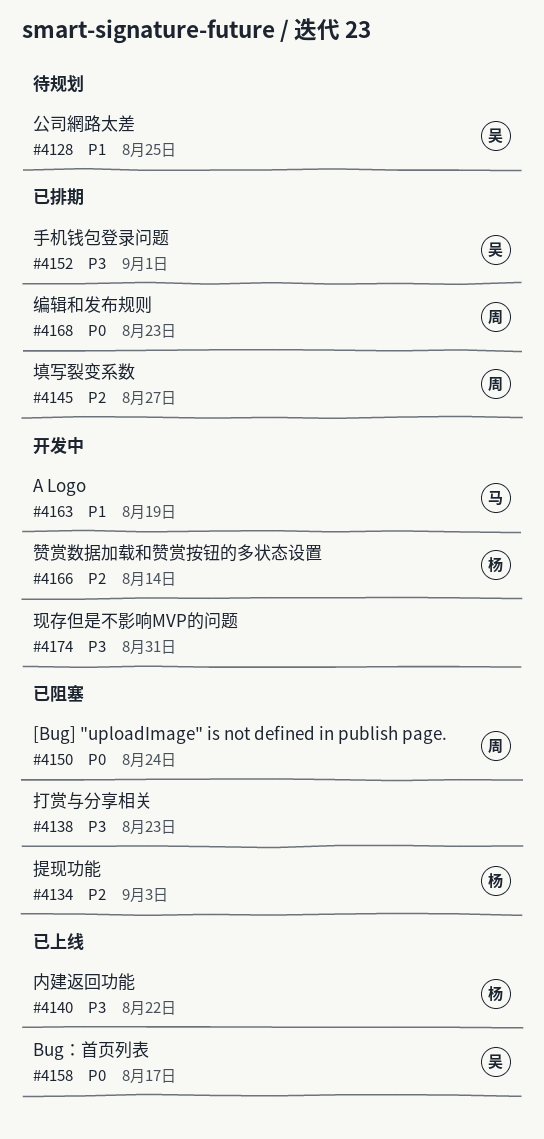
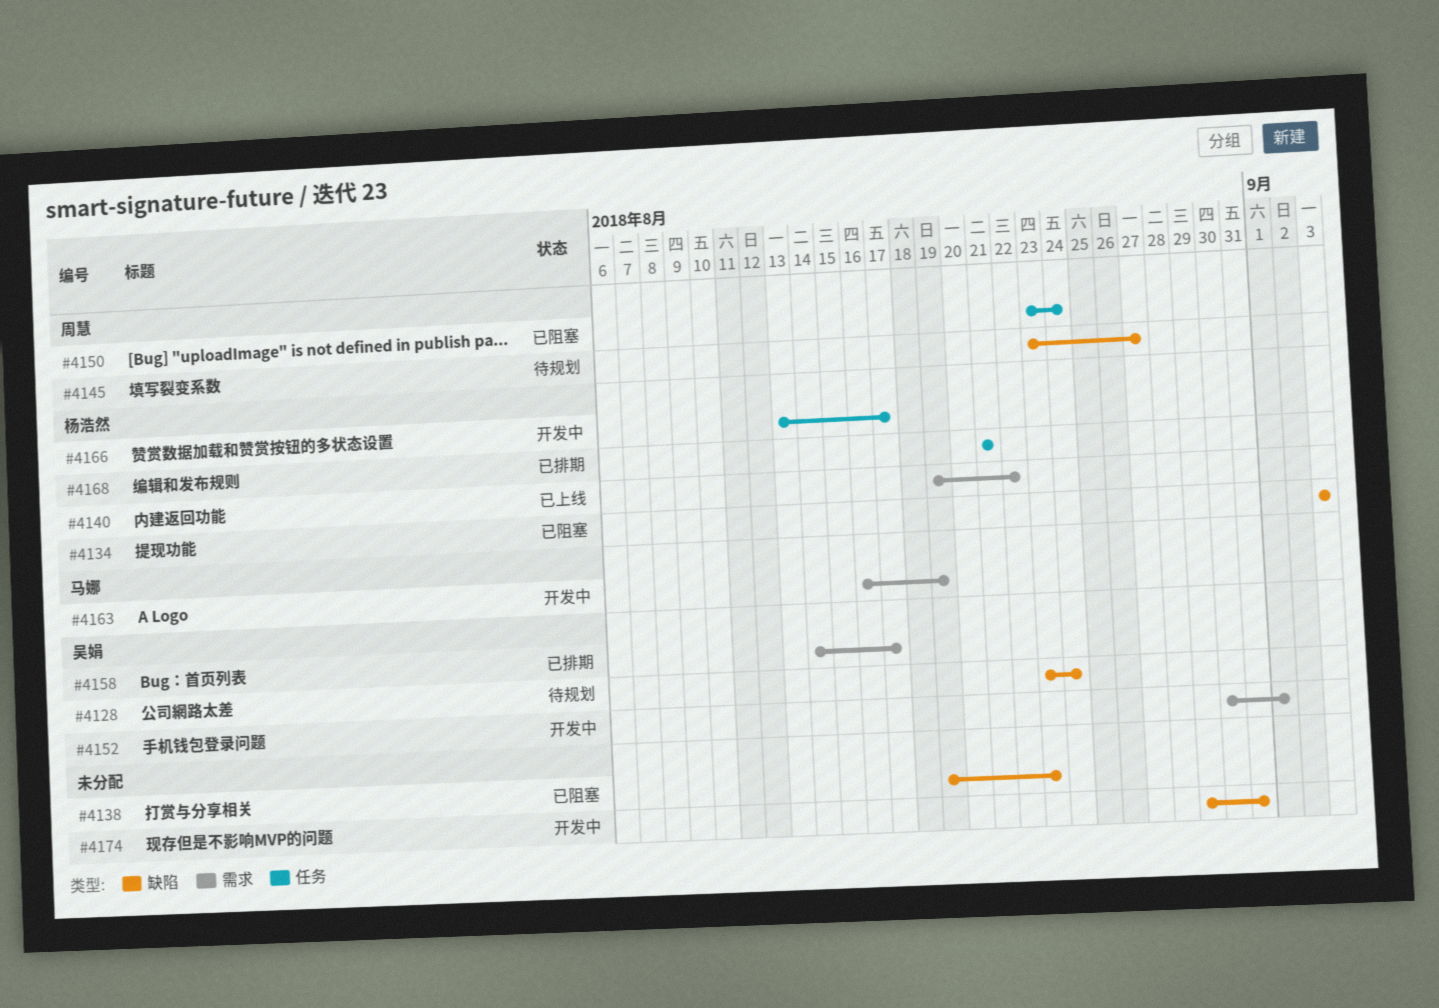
#4128, due: Aug 25 -> Aug 24
#4145, status: 已排期 -> 待规划
#4152, status: 已排期 -> 开发中
#4158, status: 已上线 -> 已排期
#4166, due: Aug 14 -> Aug 17
#4168, owner: 周慧 -> 杨浩然
#4168, due: Aug 23 -> Aug 21

